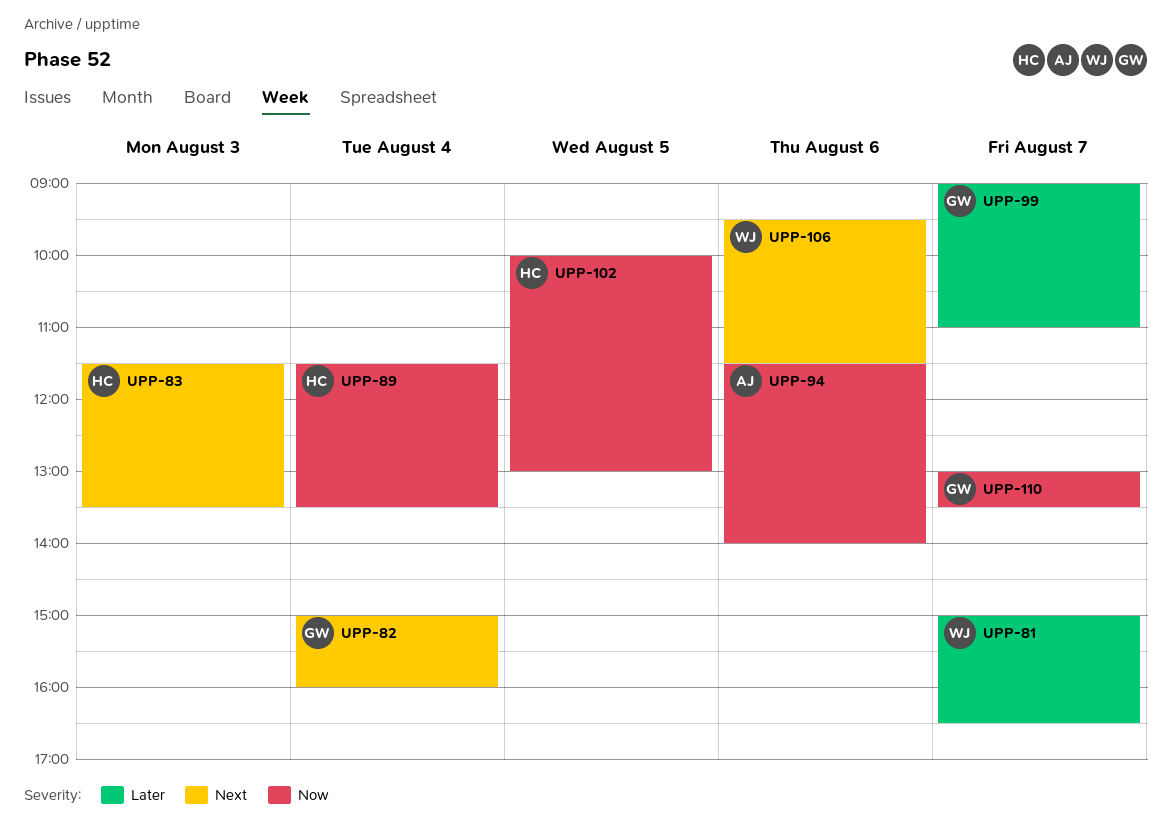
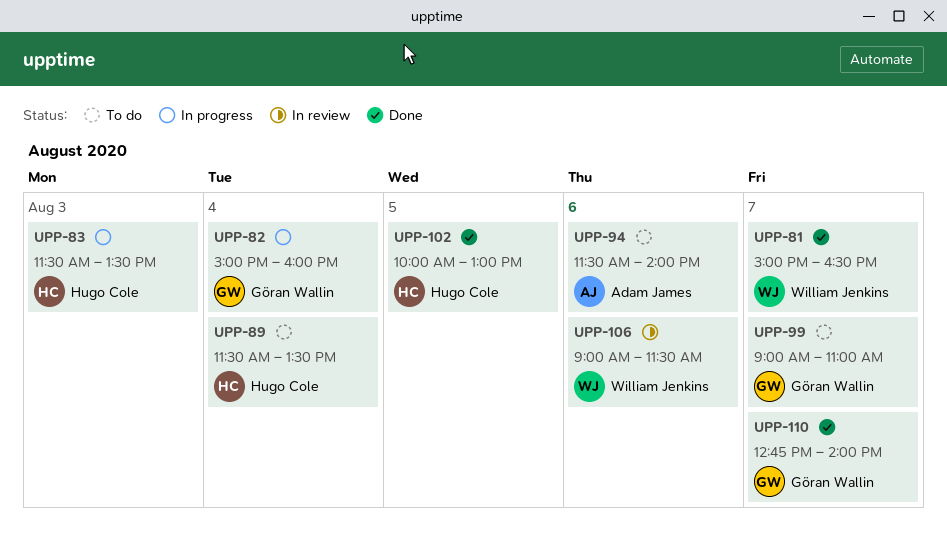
UPP-106, begins: 09:30 -> 09:00
UPP-110, begins: 13:00 -> 12:45
UPP-110, ends: 13:30 -> 14:00

